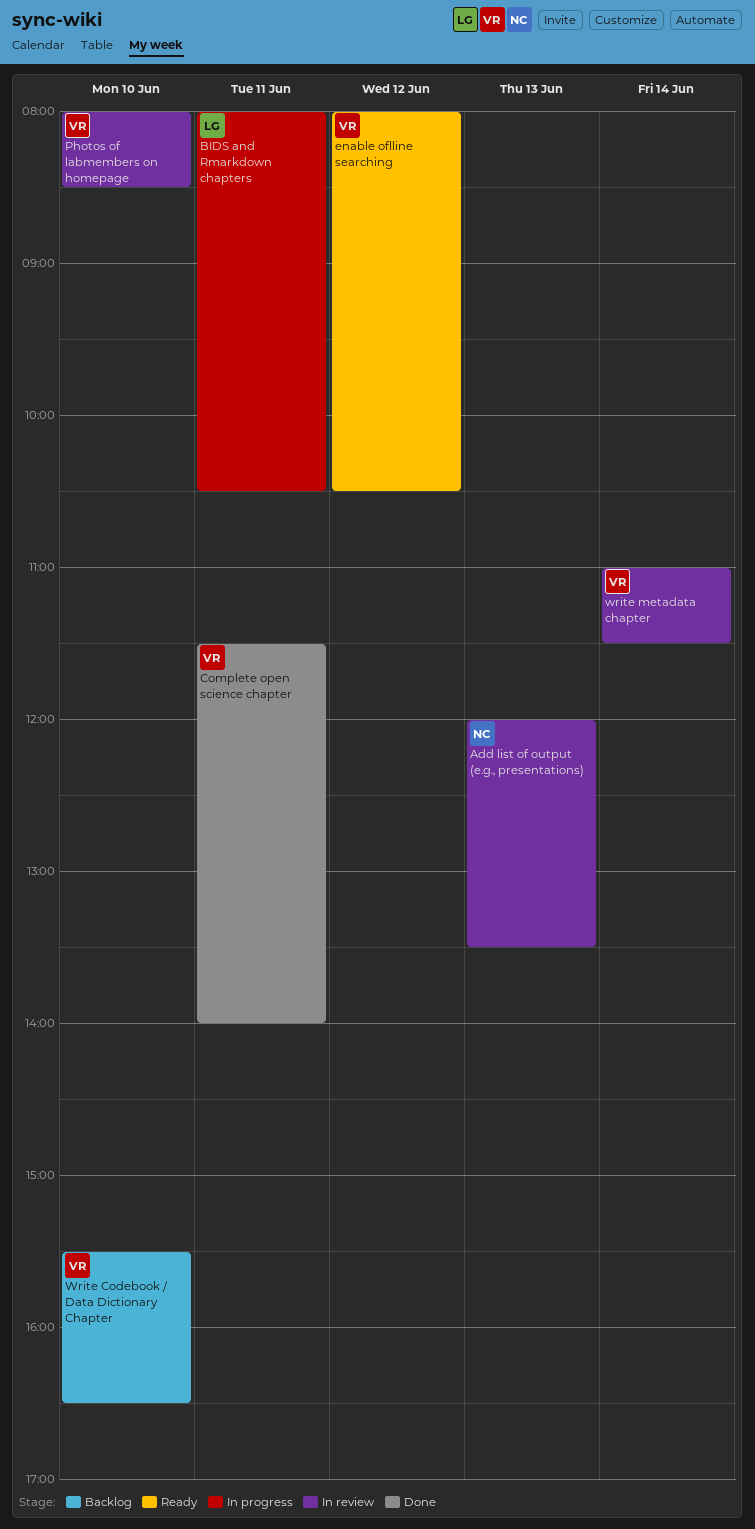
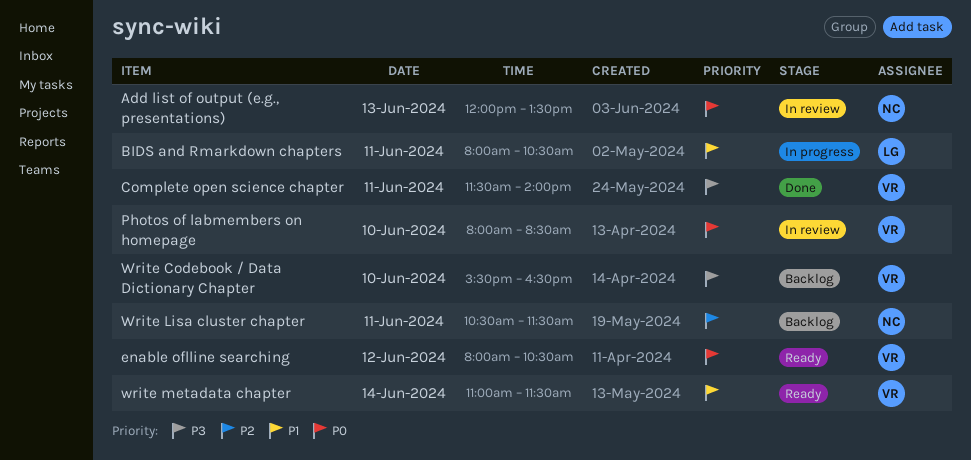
Write Lisa cluster chapter: none -> present
write metadata chapter, status: In review -> Ready

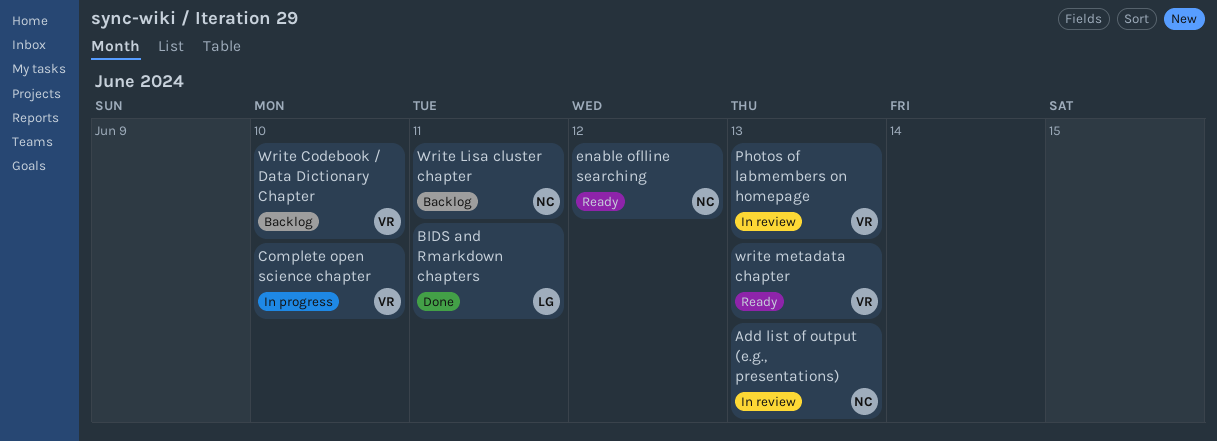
BIDS and Rmarkdown chapters, status: In progress -> Done
Complete open science chapter, status: Done -> In progress
Complete open science chapter, day: Jun 11 -> Jun 10
enable oflline searching, owner: VR -> NC
Photos of labmembers on homepage, day: Jun 10 -> Jun 13
write metadata chapter, day: Jun 14 -> Jun 13

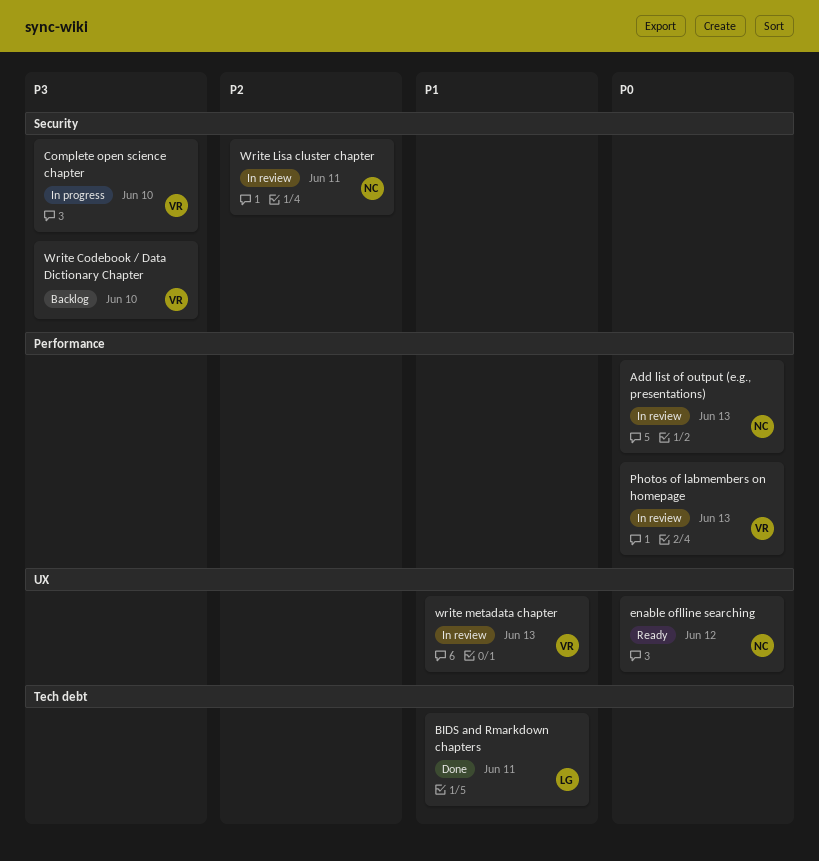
Write Lisa cluster chapter, status: Backlog -> In review
write metadata chapter, status: Ready -> In review

